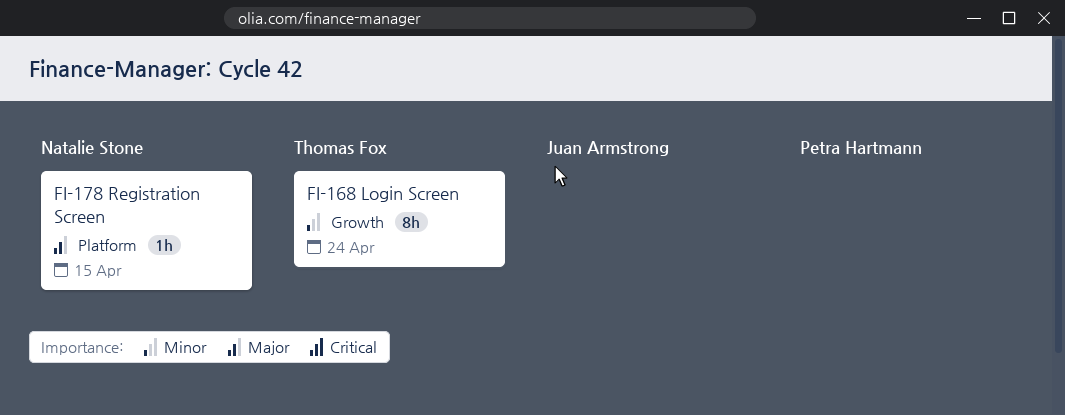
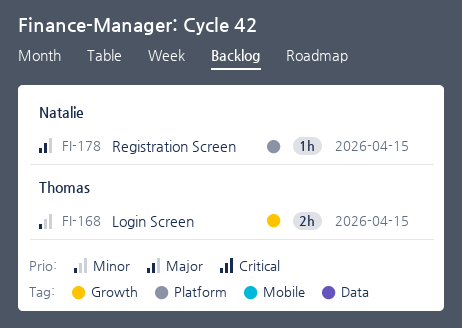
FI-168, estimate: 8h -> 2h
FI-168, due: Apr 24 -> Apr 15

